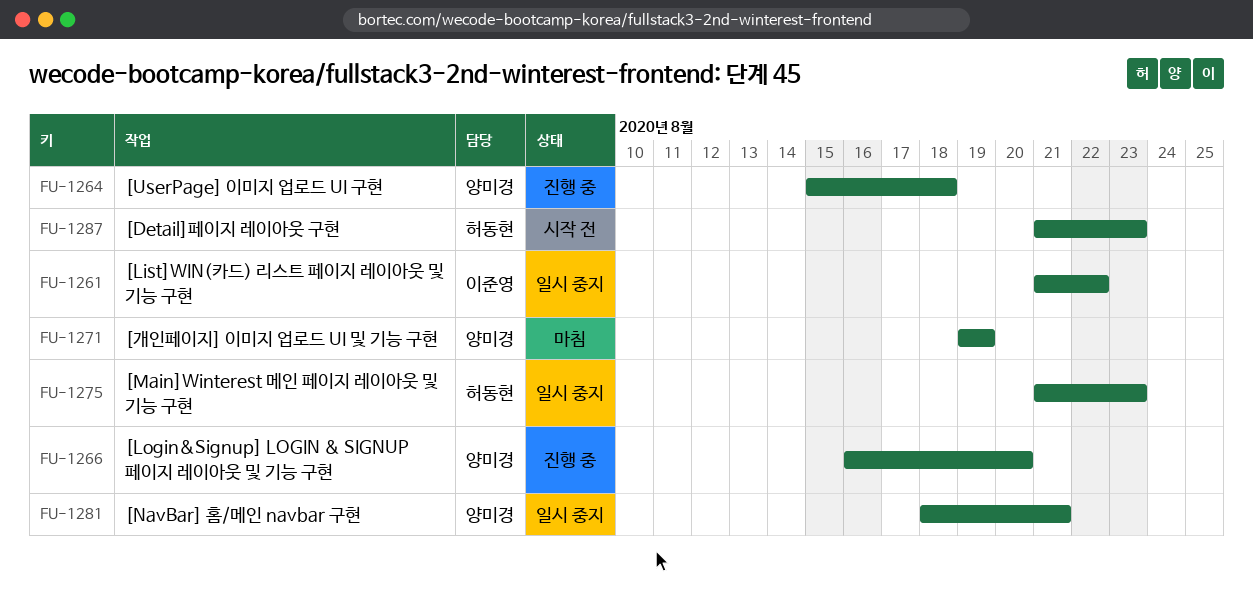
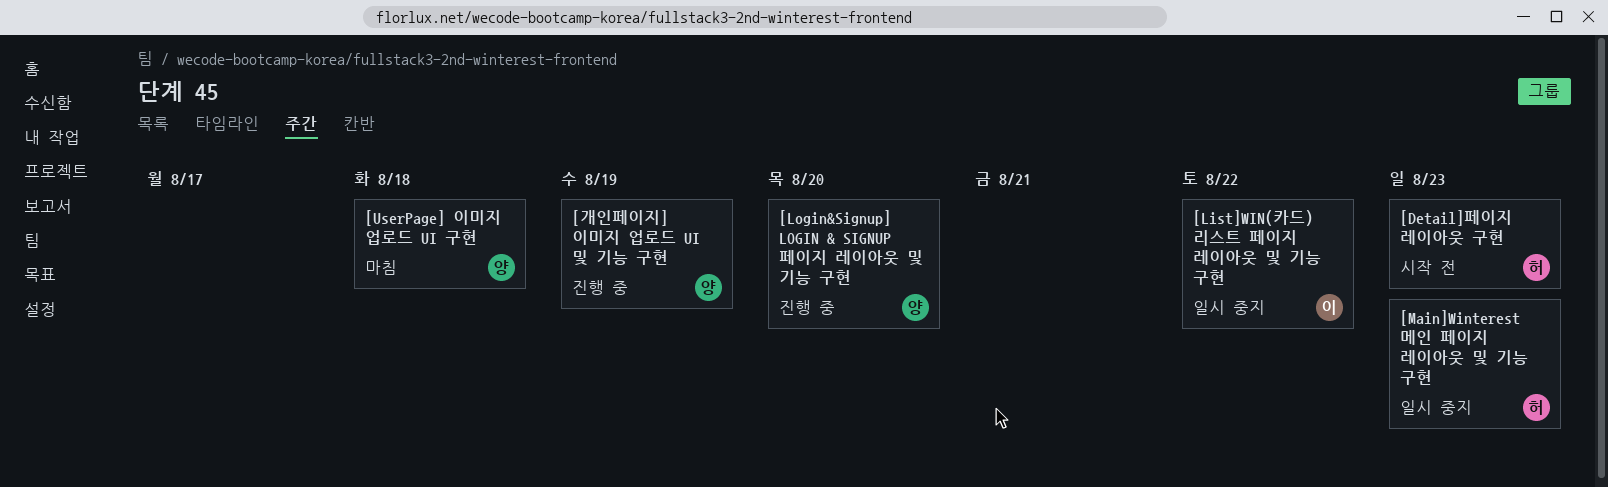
[NavBar] 홈/메인 navbar 구현: present -> none
[UserPage] 이미지 업로드 UI 구현, status: 진행 중 -> 마침
[개인페이지] 이미지 업로드 UI 및 기능 구현, status: 마침 -> 진행 중

